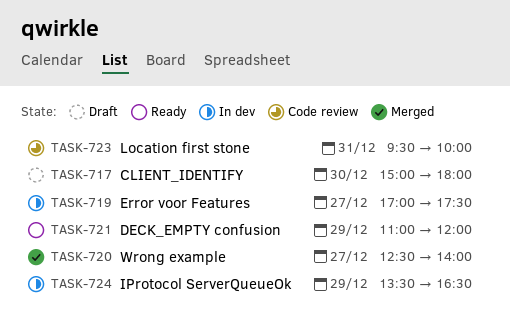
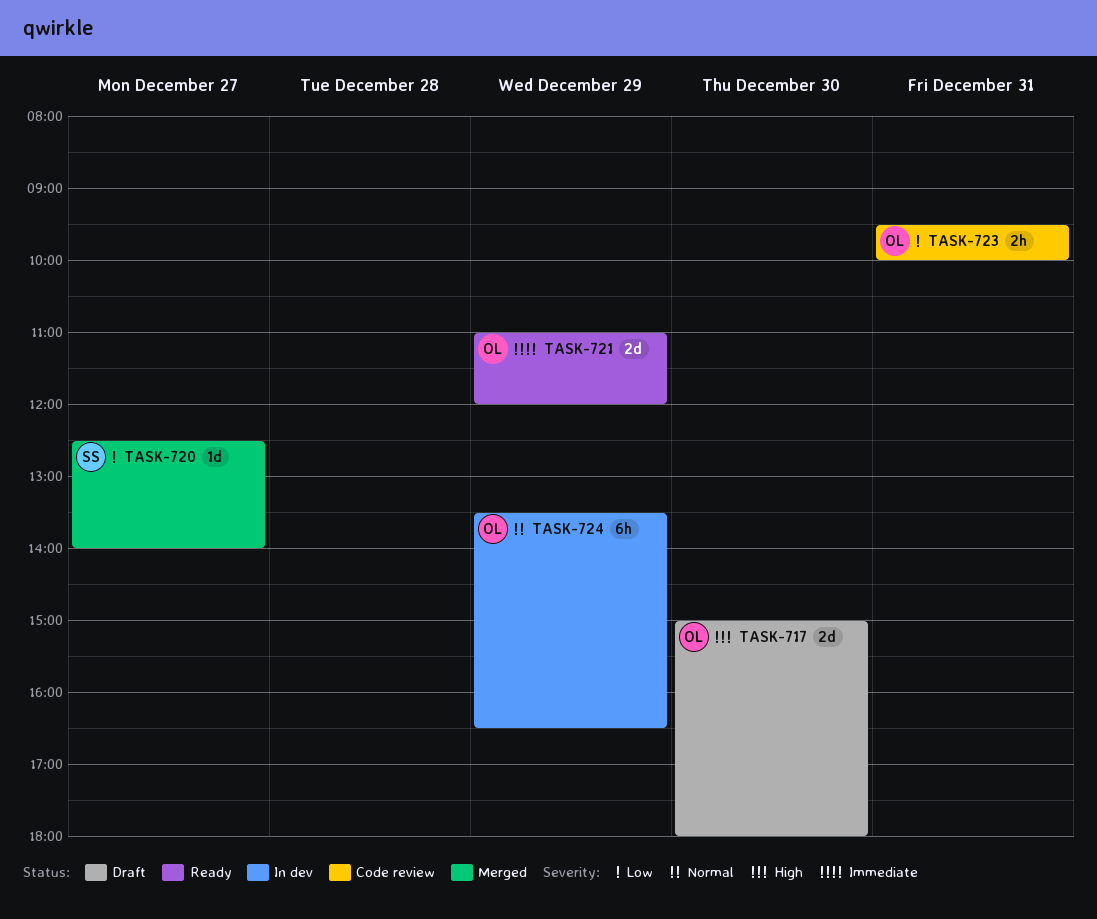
TASK-719: present -> none

